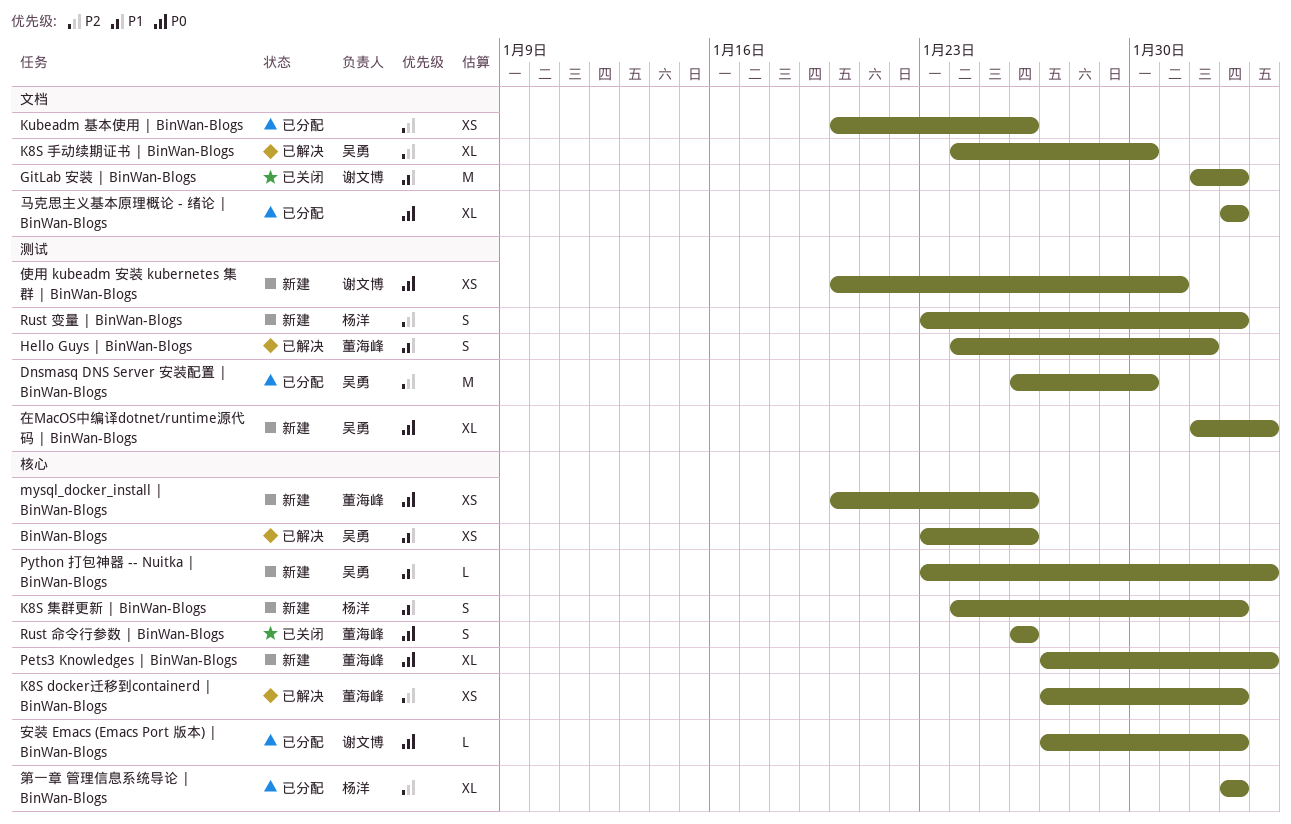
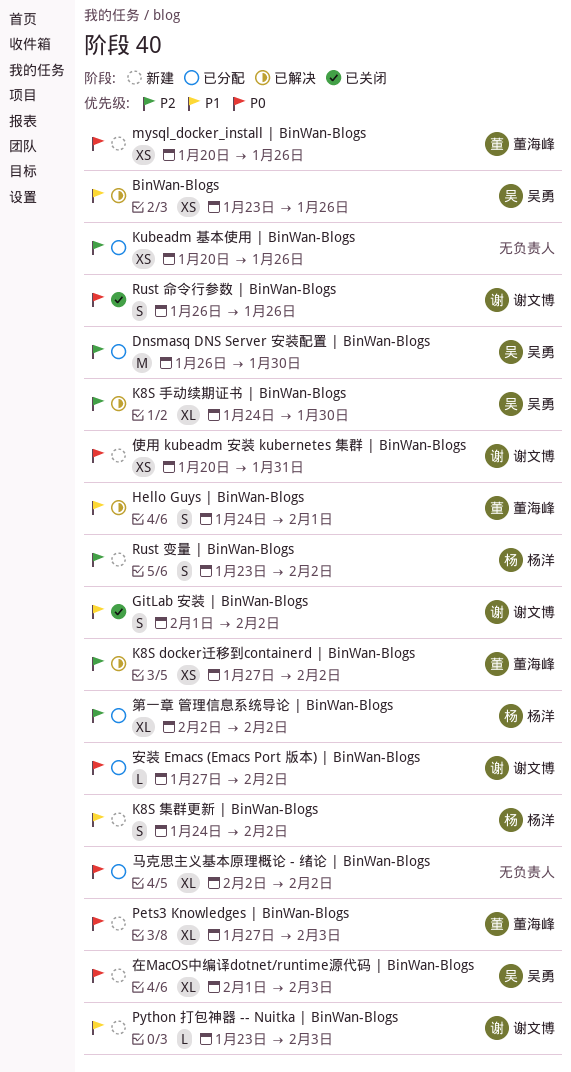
GitLab 安装 | BinWan-Blogs, estimate: M -> S
Python 打包神器 -- Nuitka | BinWan-Blogs, owner: 吴勇 -> 谢文博
Rust 命令行参数 | BinWan-Blogs, owner: 董海峰 -> 谢文博

